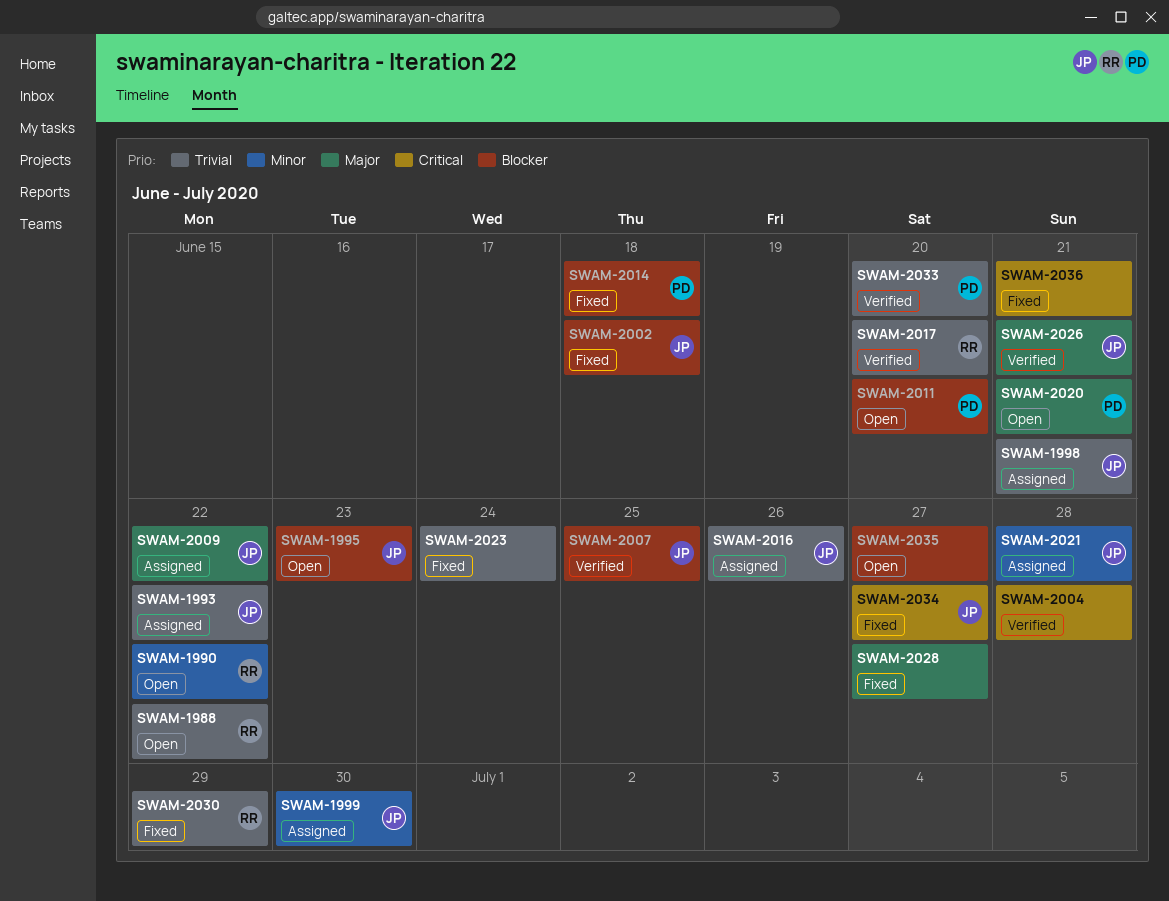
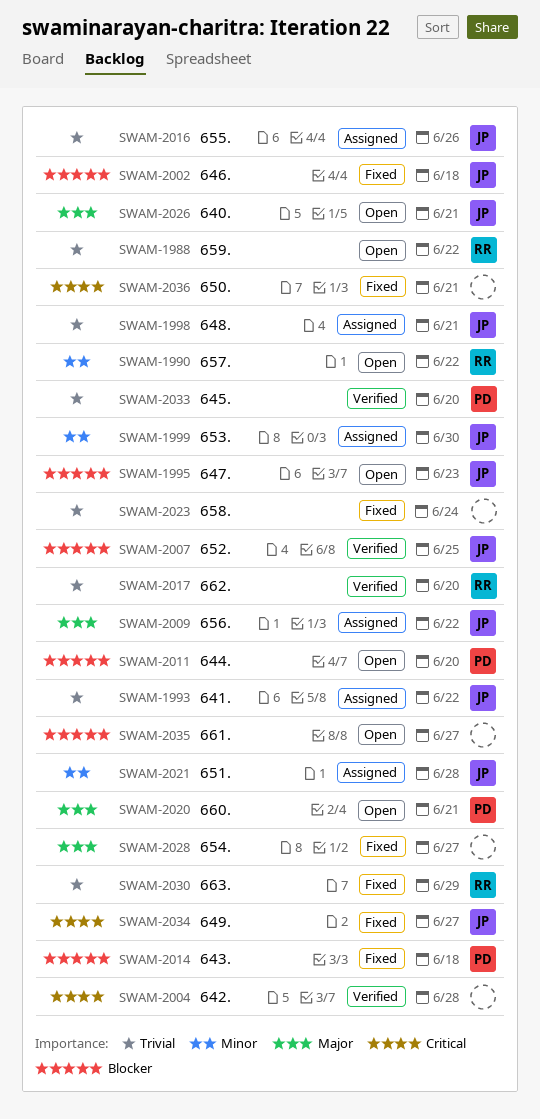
SWAM-2026, status: Verified -> Open

